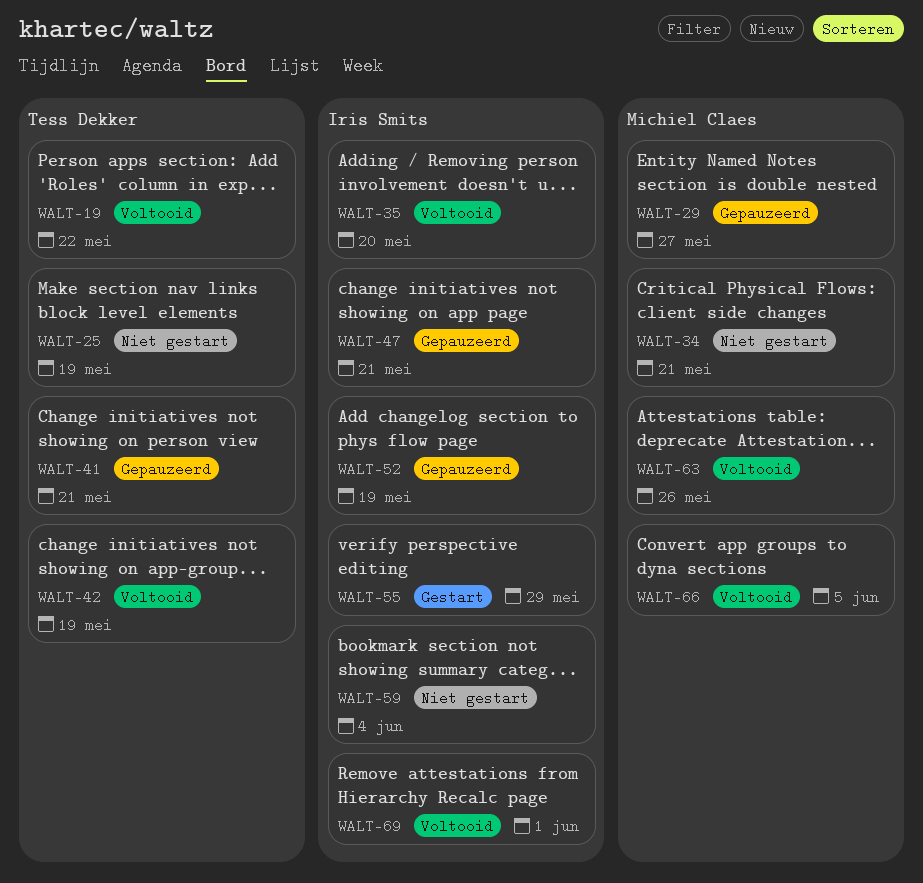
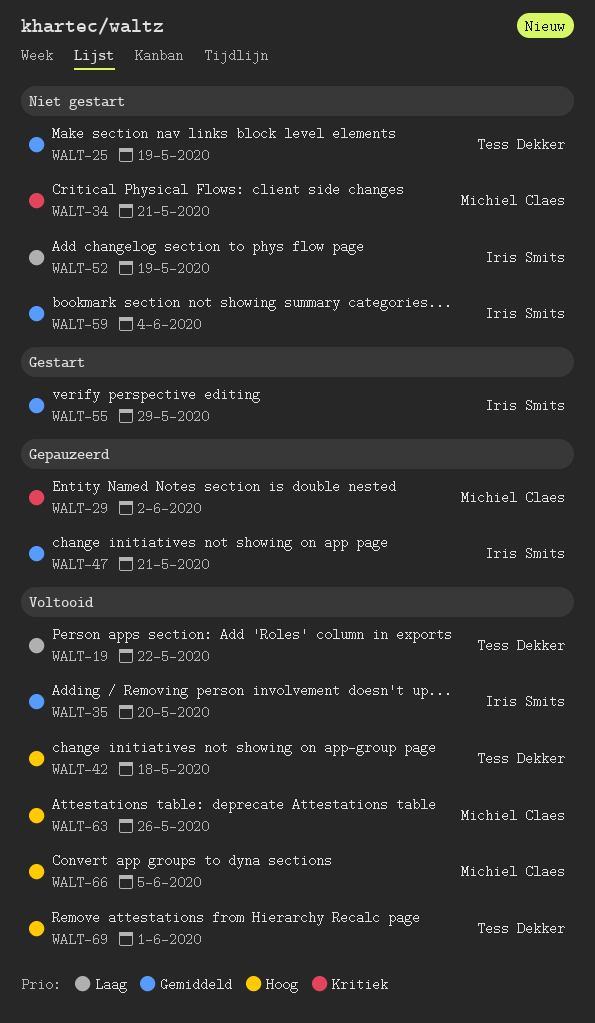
WALT-29, due: May 27 -> Jun 2
WALT-41: present -> none
WALT-42, due: May 19 -> May 18
WALT-52, status: Gepauzeerd -> Niet gestart
WALT-69, owner: Iris Smits -> Tess Dekker

